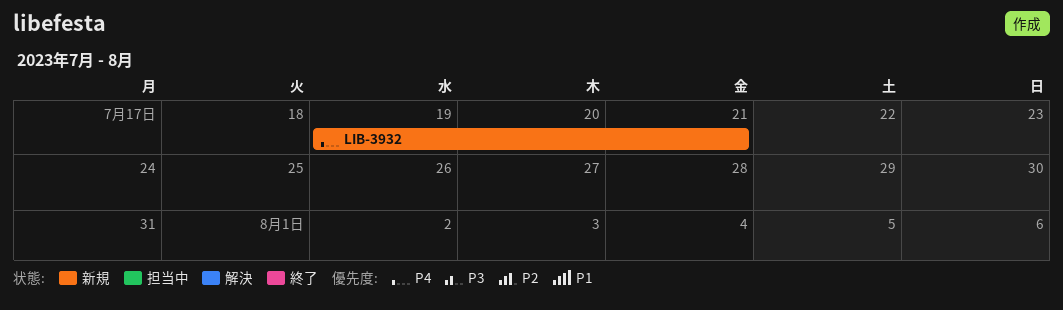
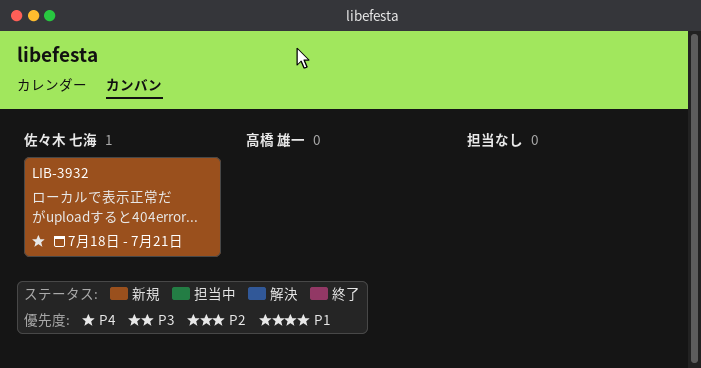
LIB-3932, start: Jul 19 -> Jul 18

